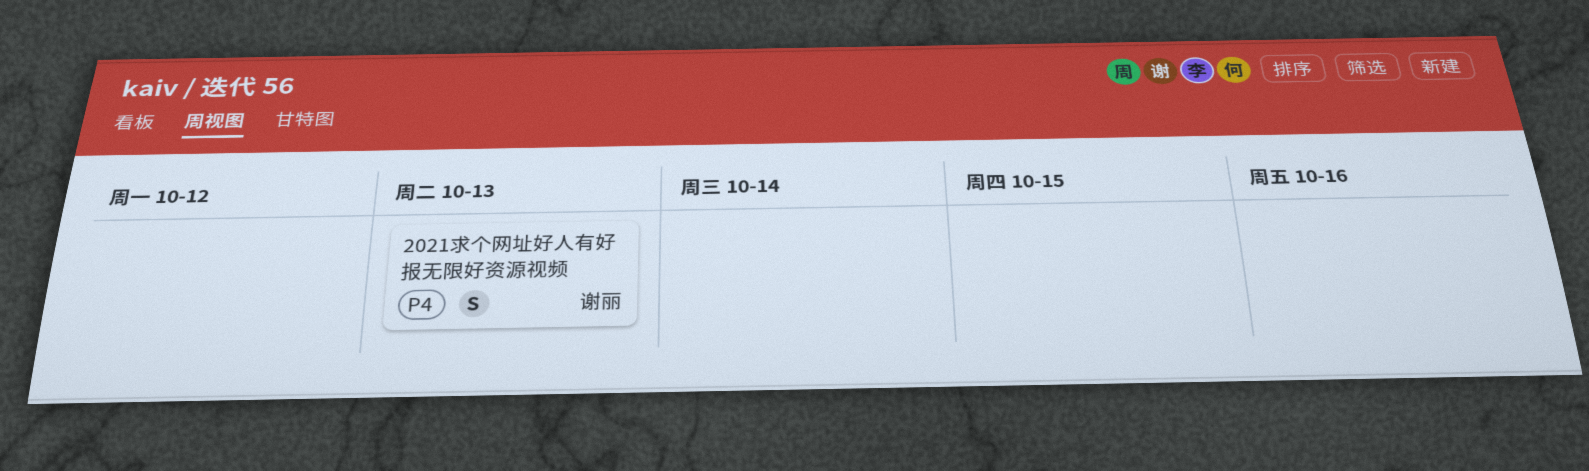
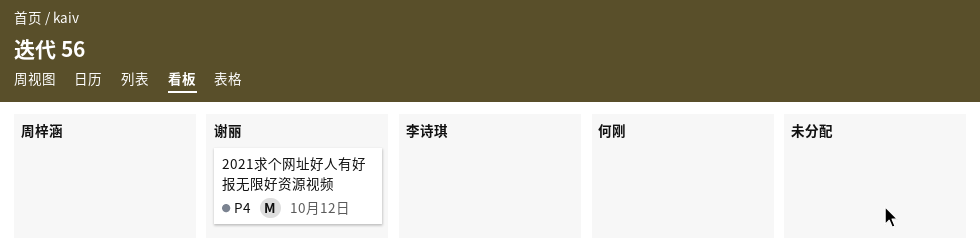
2021求个网址好人有好报无限好资源视频, estimate: S -> M
2021求个网址好人有好报无限好资源视频, due: Oct 13 -> Oct 12

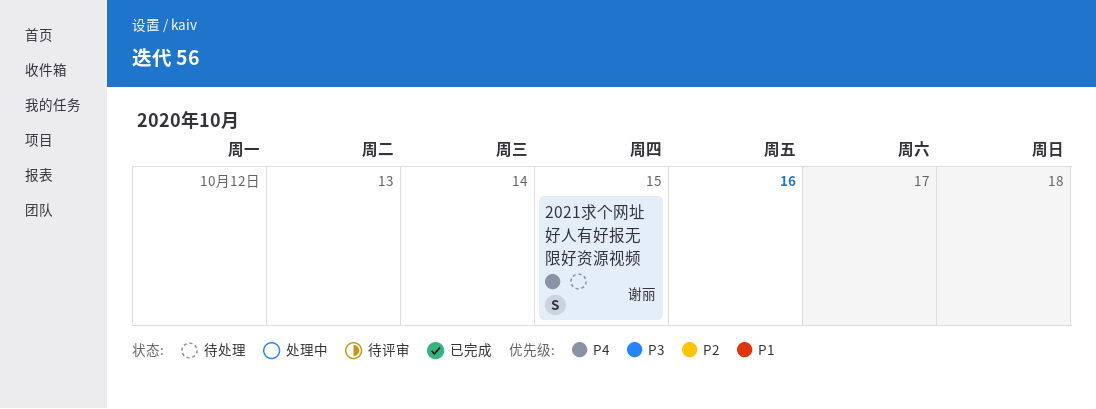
2021求个网址好人有好报无限好资源视频, estimate: M -> S
2021求个网址好人有好报无限好资源视频, due: Oct 12 -> Oct 15

